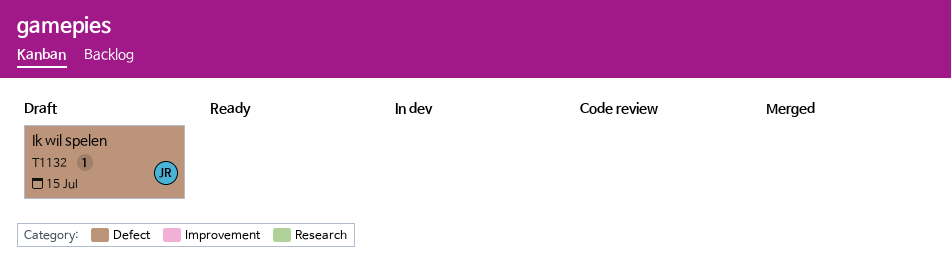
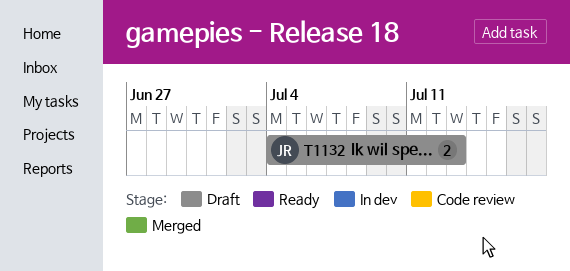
T1132, estimate: 1 -> 2
T1132, due: Jul 15 -> Jul 13

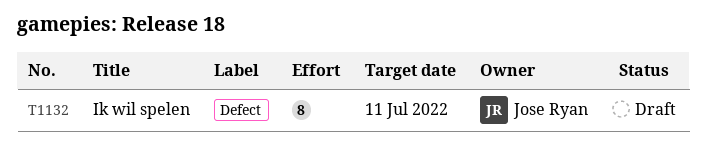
T1132, estimate: 2 -> 8
T1132, due: Jul 13 -> Jul 11

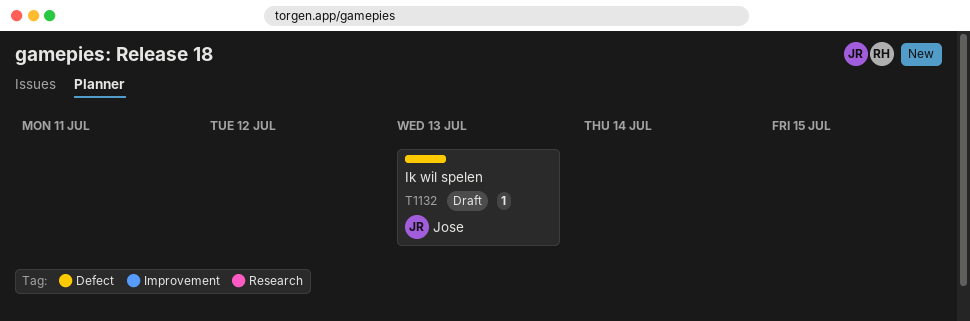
T1132, estimate: 8 -> 1
T1132, due: Jul 11 -> Jul 13

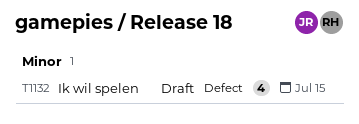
T1132, estimate: 1 -> 4
T1132, due: Jul 13 -> Jul 15

